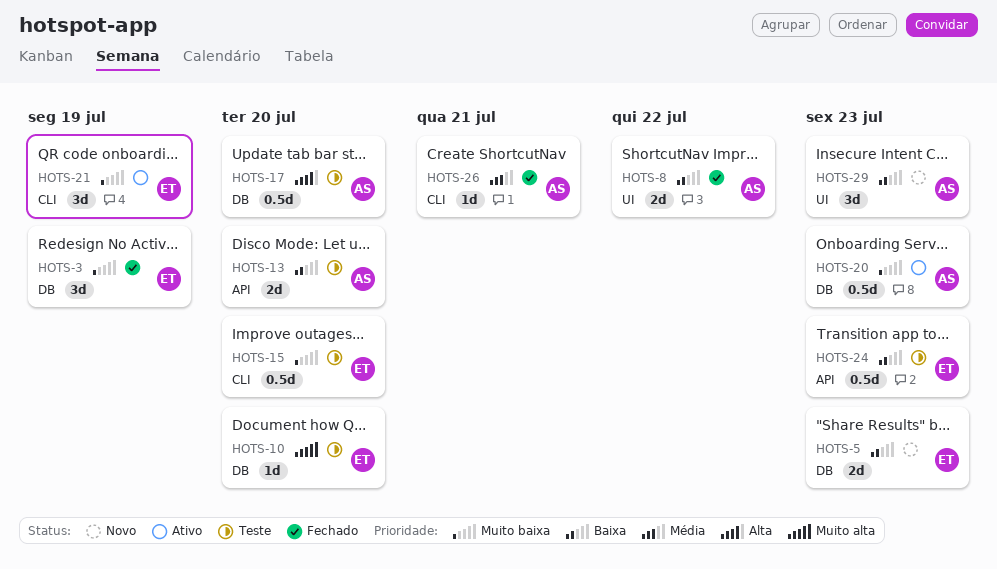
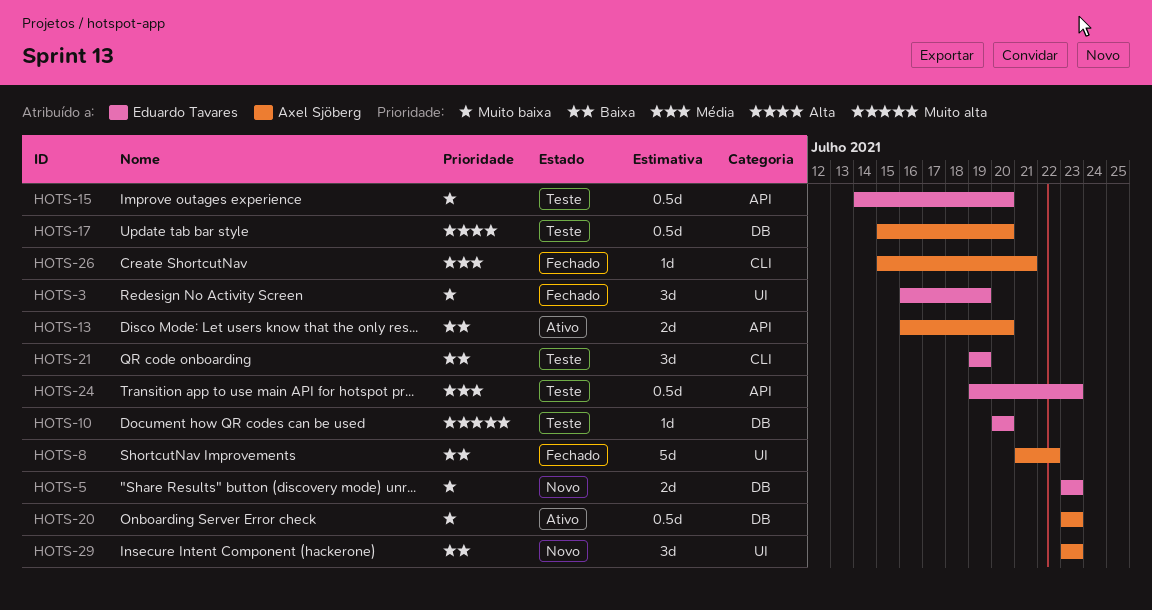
HOTS-3, label: DB -> UI
HOTS-5, priority: Baixa -> Muito baixa
HOTS-8, estimate: 2d -> 5d
HOTS-13, status: Teste -> Ativo
HOTS-15, label: CLI -> API
HOTS-21, status: Ativo -> Teste
HOTS-21, priority: Muito baixa -> Baixa
HOTS-24, priority: Baixa -> Média

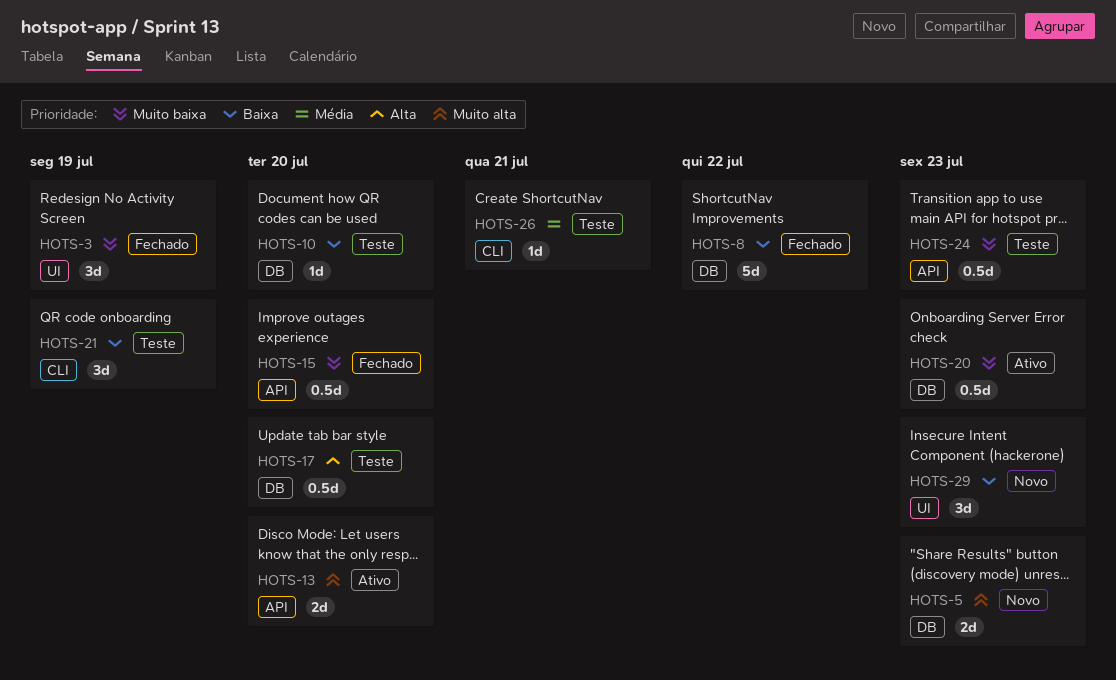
HOTS-5, priority: Muito baixa -> Muito alta
HOTS-8, label: UI -> DB
HOTS-10, priority: Muito alta -> Baixa
HOTS-13, priority: Baixa -> Muito alta
HOTS-15, status: Teste -> Fechado
HOTS-24, priority: Média -> Muito baixa
HOTS-26, status: Fechado -> Teste

